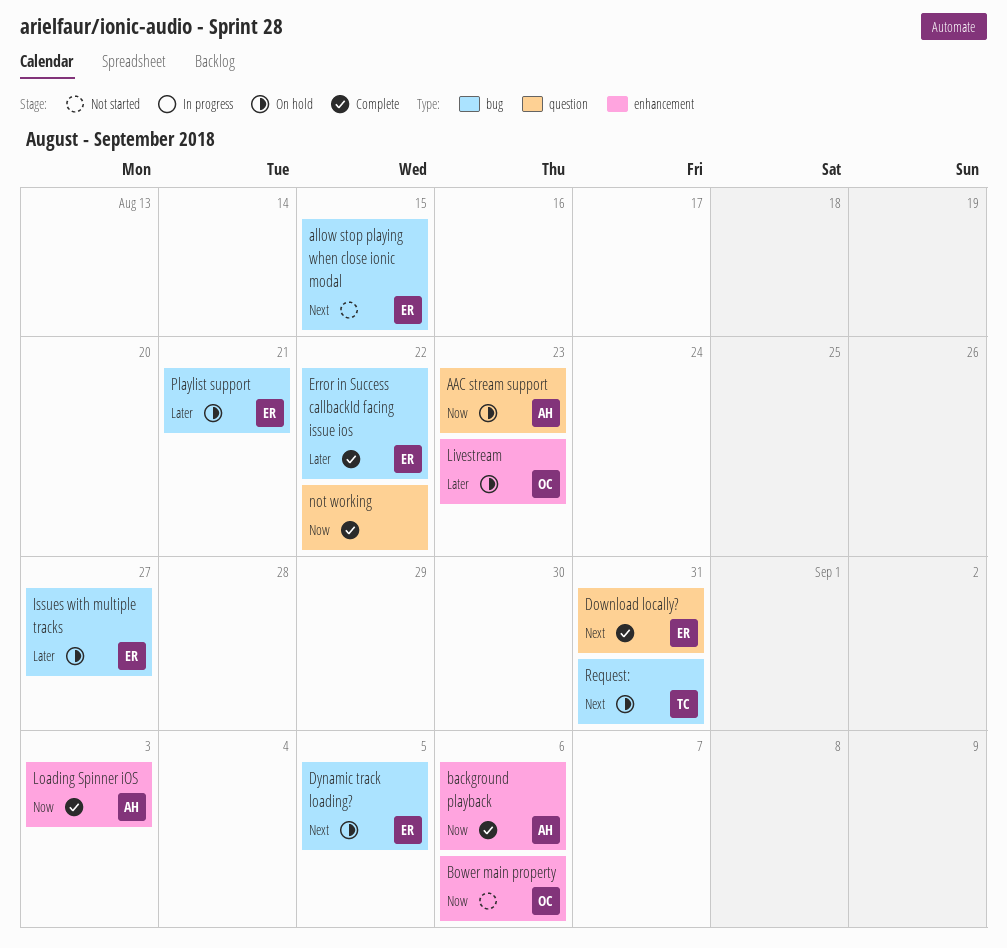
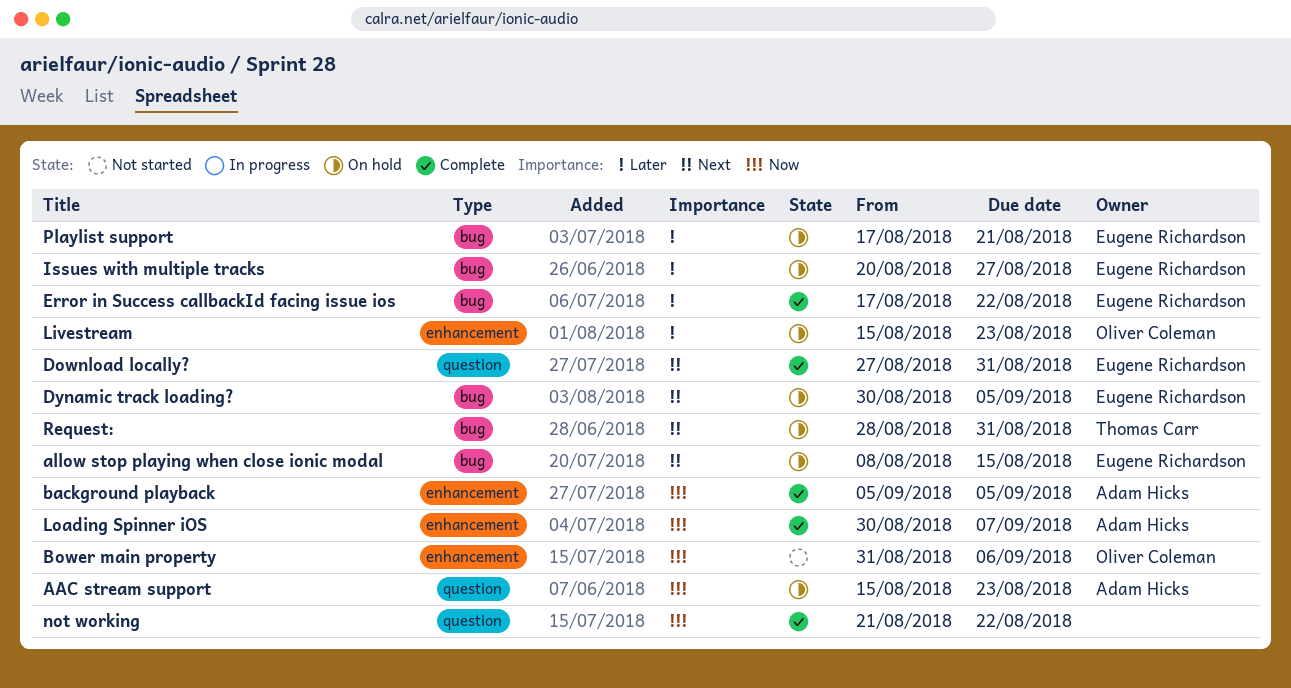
allow stop playing when close ionic modal, status: Not started -> On hold
background playback, due: Sep 6 -> Sep 5
Loading Spinner iOS, due: Sep 3 -> Sep 7

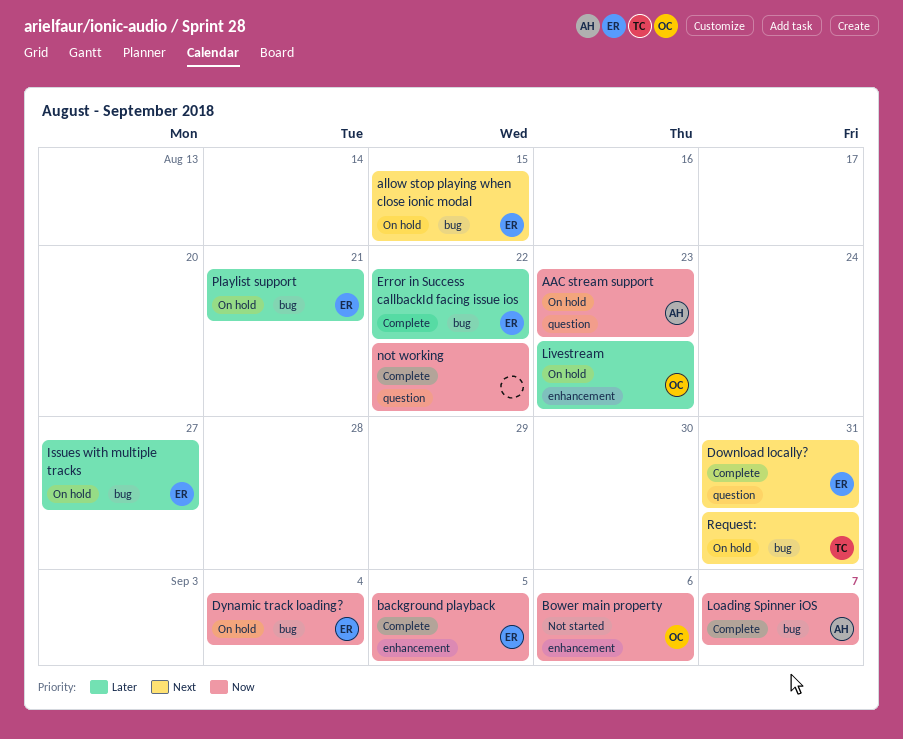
background playback, owner: Adam Hicks -> Eugene Richardson
Dynamic track loading?, priority: Next -> Now
Dynamic track loading?, due: Sep 5 -> Sep 4
Loading Spinner iOS, label: enhancement -> bug

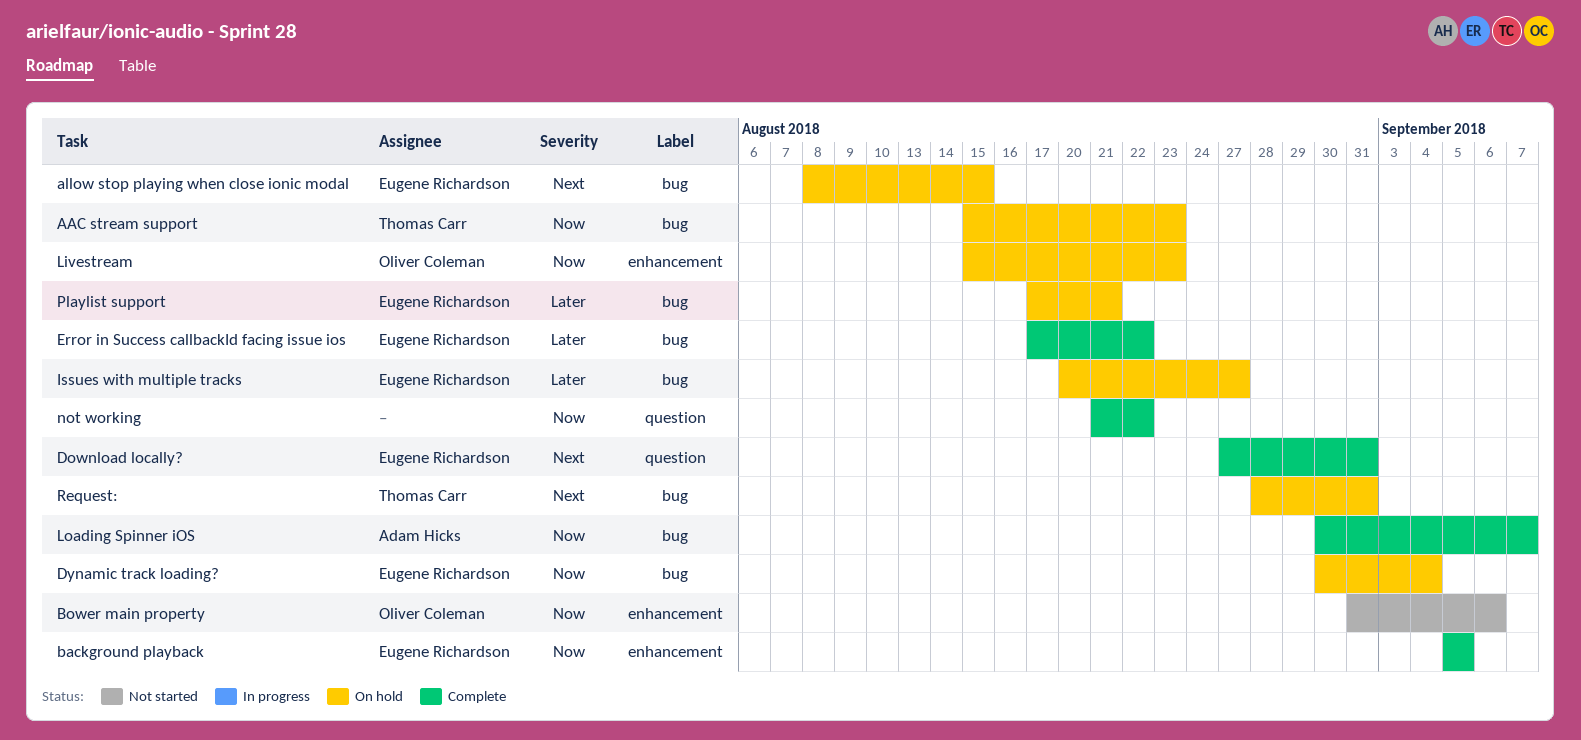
AAC stream support, owner: Adam Hicks -> Thomas Carr
AAC stream support, label: question -> bug
Livestream, priority: Later -> Now

